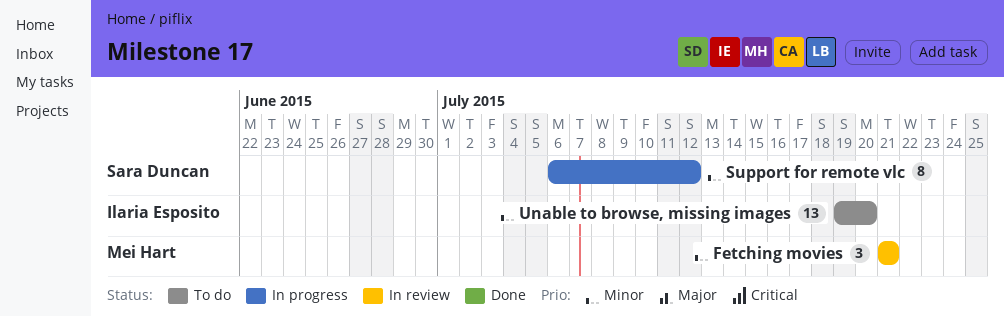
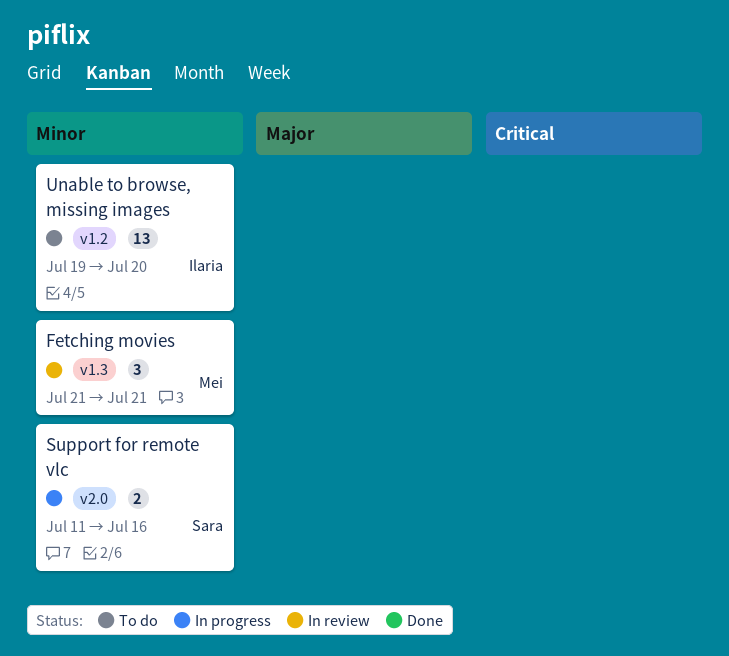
Support for remote vlc, estimate: 8 -> 2
Support for remote vlc, start: Jul 6 -> Jul 11
Support for remote vlc, due: Jul 12 -> Jul 16

